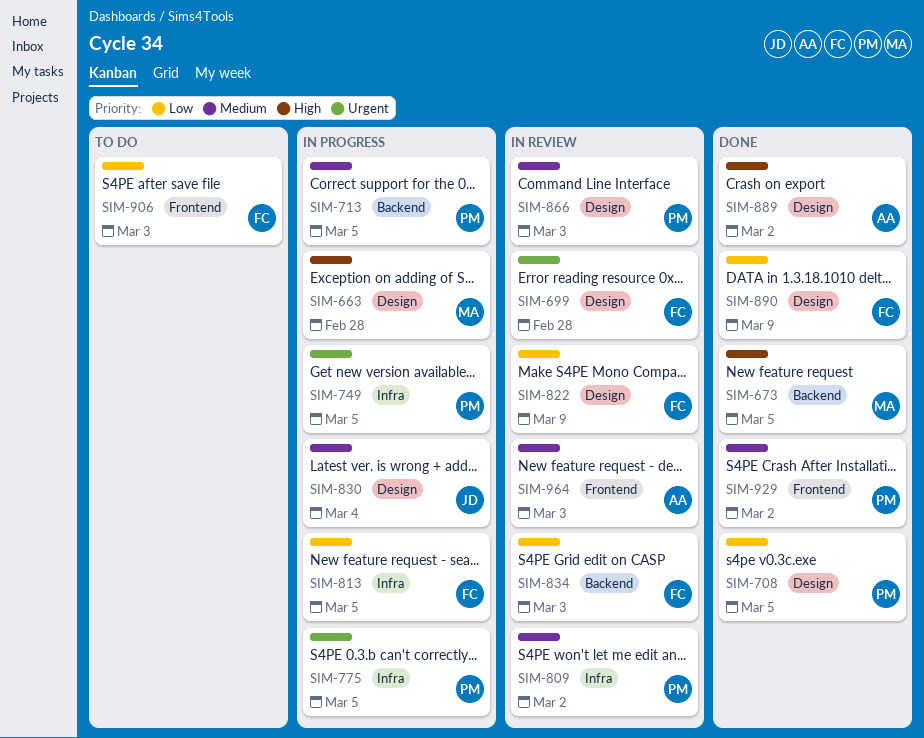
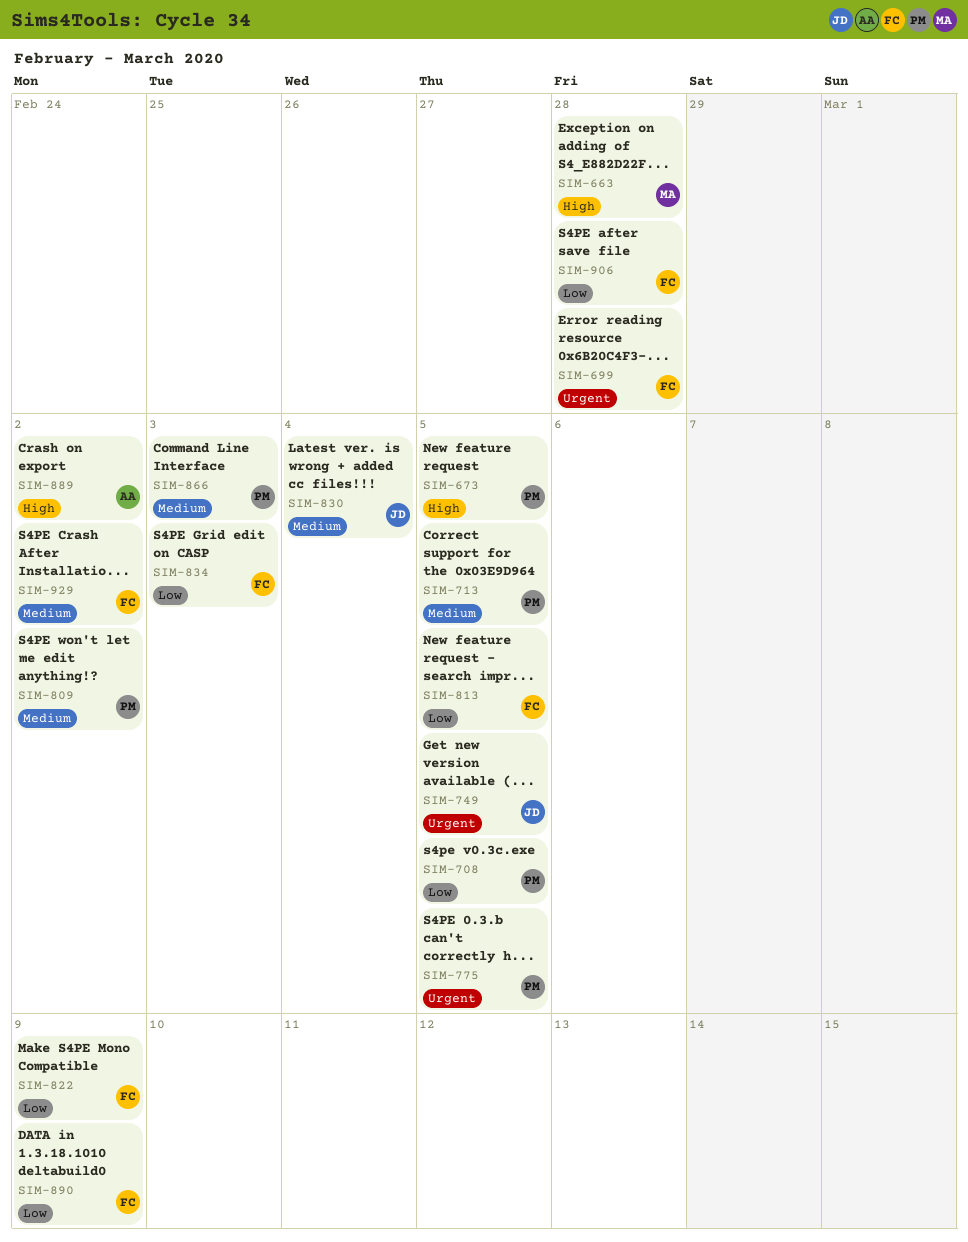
SIM-673, owner: MA -> PM
SIM-749, owner: PM -> JD
SIM-906, due: Mar 3 -> Feb 28
SIM-929, owner: PM -> FC
SIM-964: present -> none

